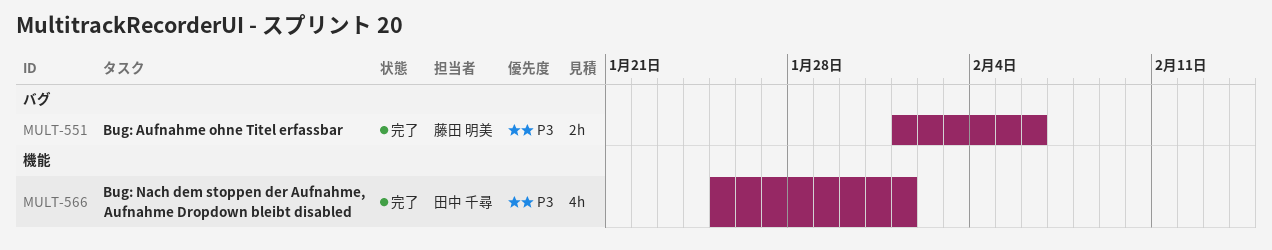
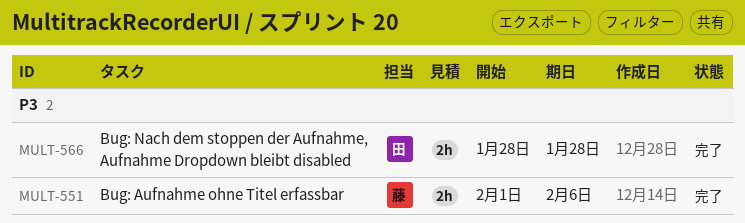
MULT-566, estimate: 4h -> 2h
MULT-566, start: Jan 25 -> Jan 28
MULT-566, due: Feb 1 -> Jan 28

